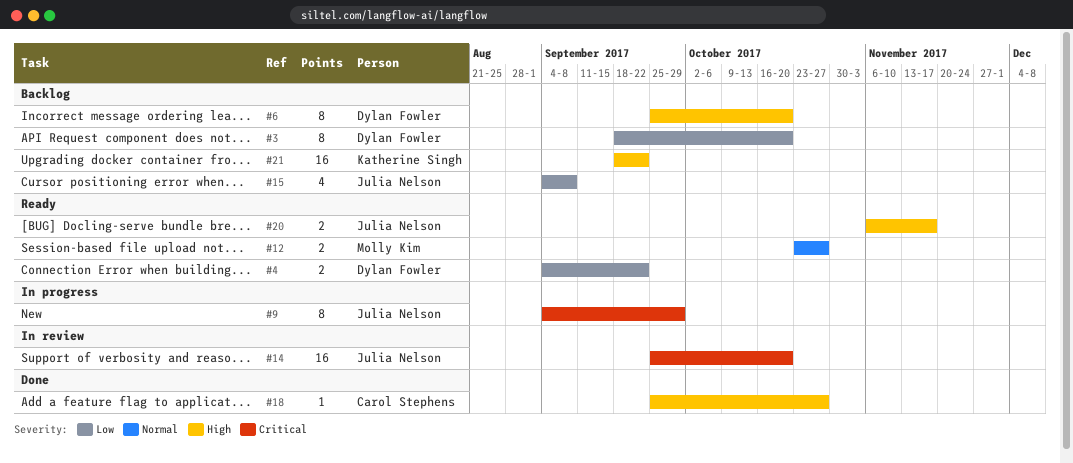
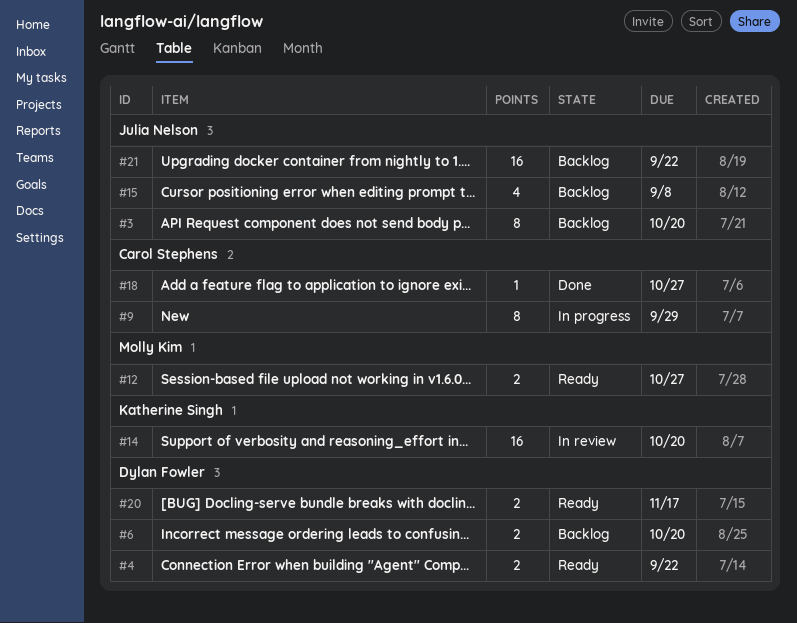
#3, owner: Dylan Fowler -> Julia Nelson
#6, estimate: 8 -> 2
#9, owner: Julia Nelson -> Carol Stephens
#14, owner: Julia Nelson -> Katherine Singh
#20, owner: Julia Nelson -> Dylan Fowler
#21, owner: Katherine Singh -> Julia Nelson

